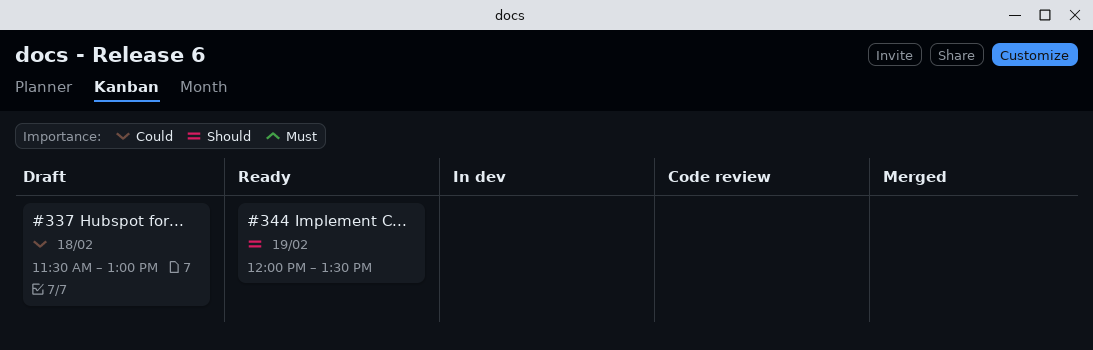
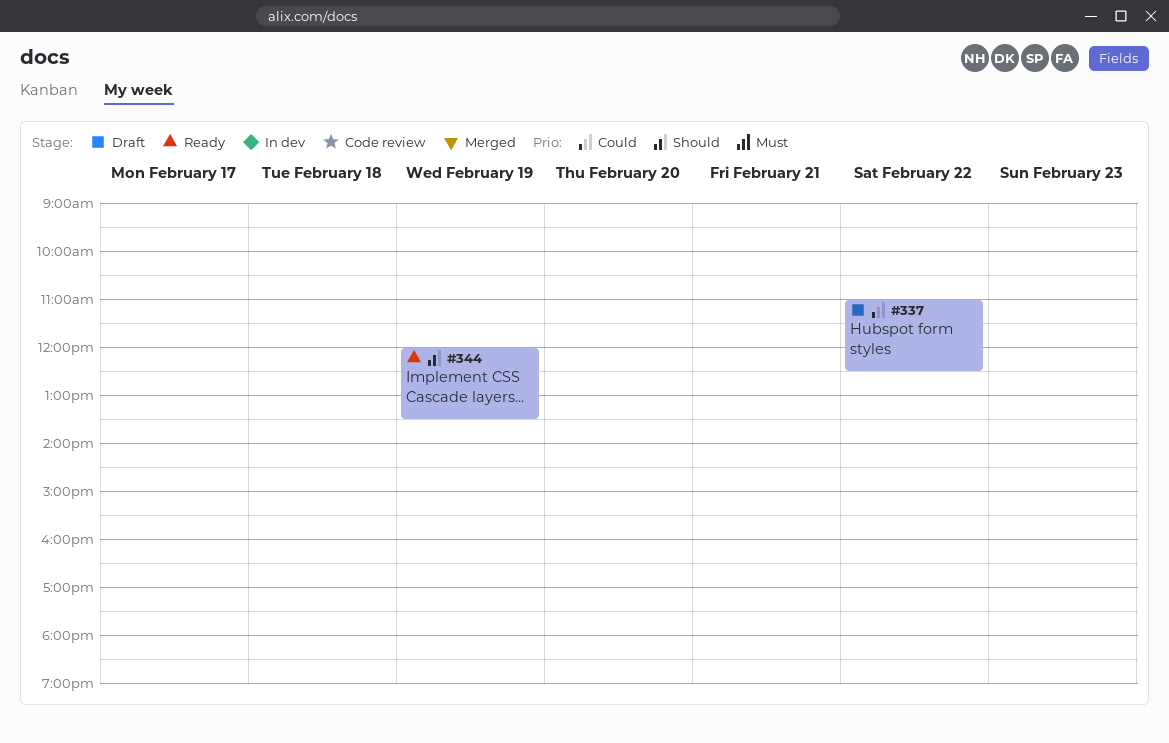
#337, day: Feb 18 -> Feb 22
#337, begins: 11:30 -> 11:00
#337, ends: 13:00 -> 12:30

